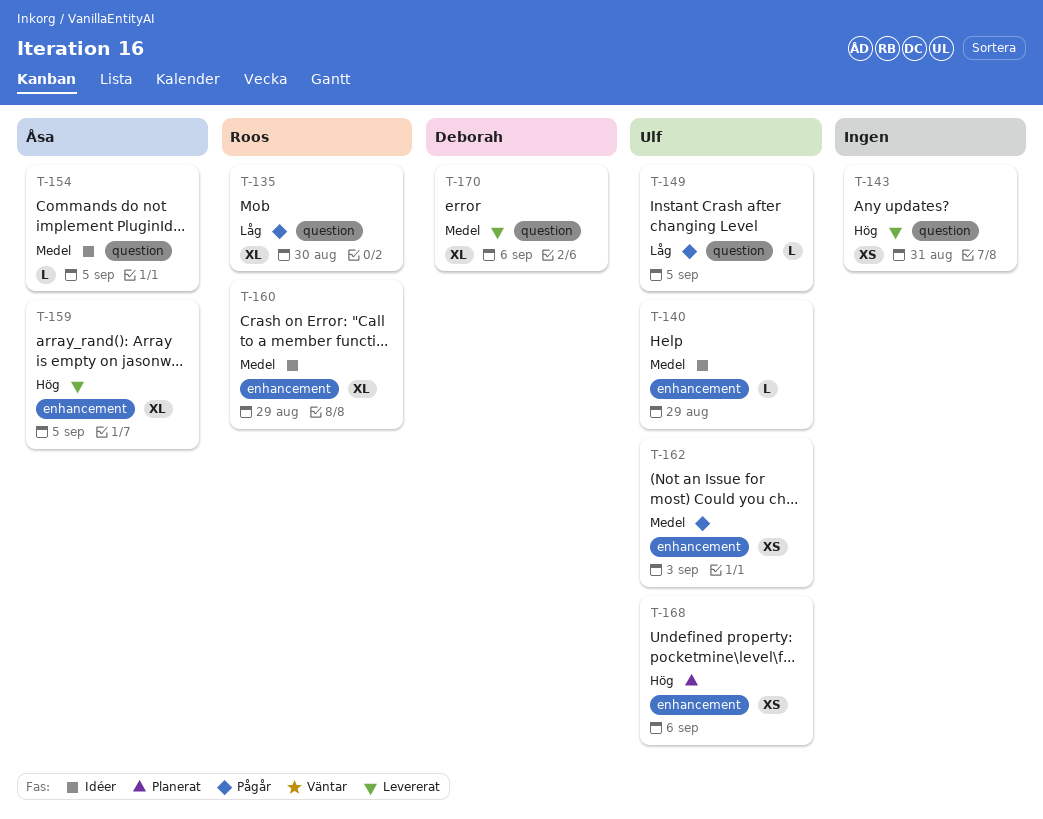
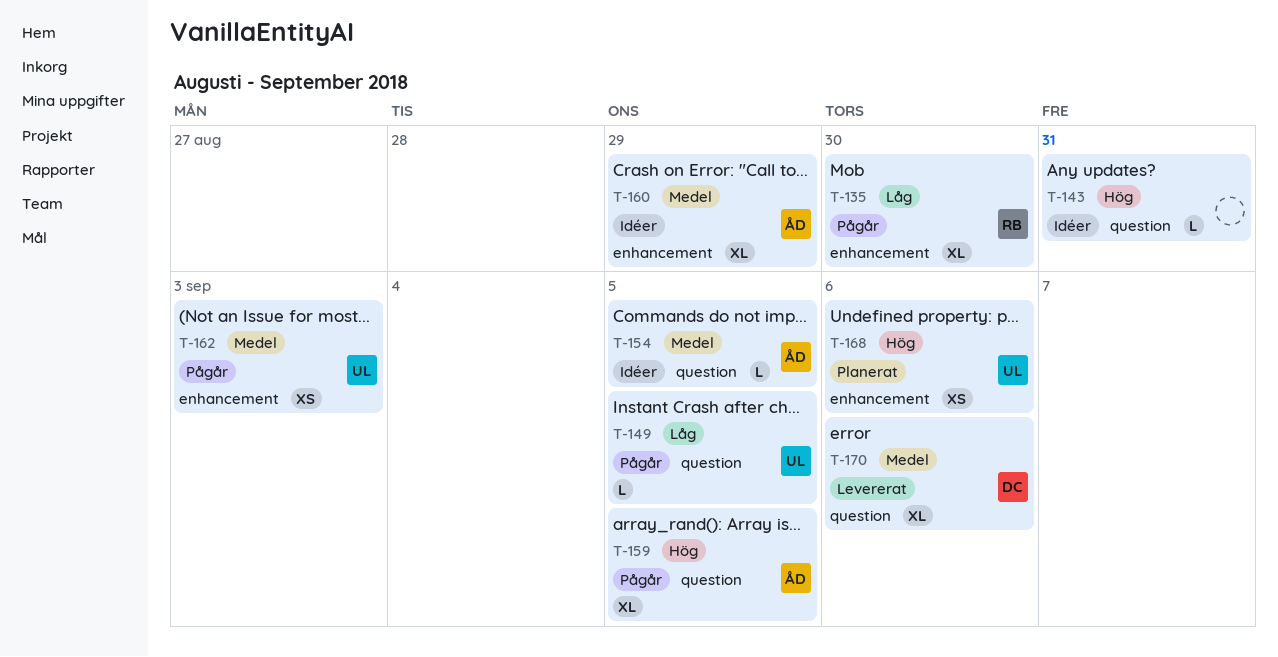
T-135, label: question -> enhancement
T-140: present -> none
T-143, status: Levererat -> Idéer
T-143, estimate: XS -> L
T-159, status: Levererat -> Pågår
T-159, label: enhancement -> question
T-160, owner: Roos -> Åsa

